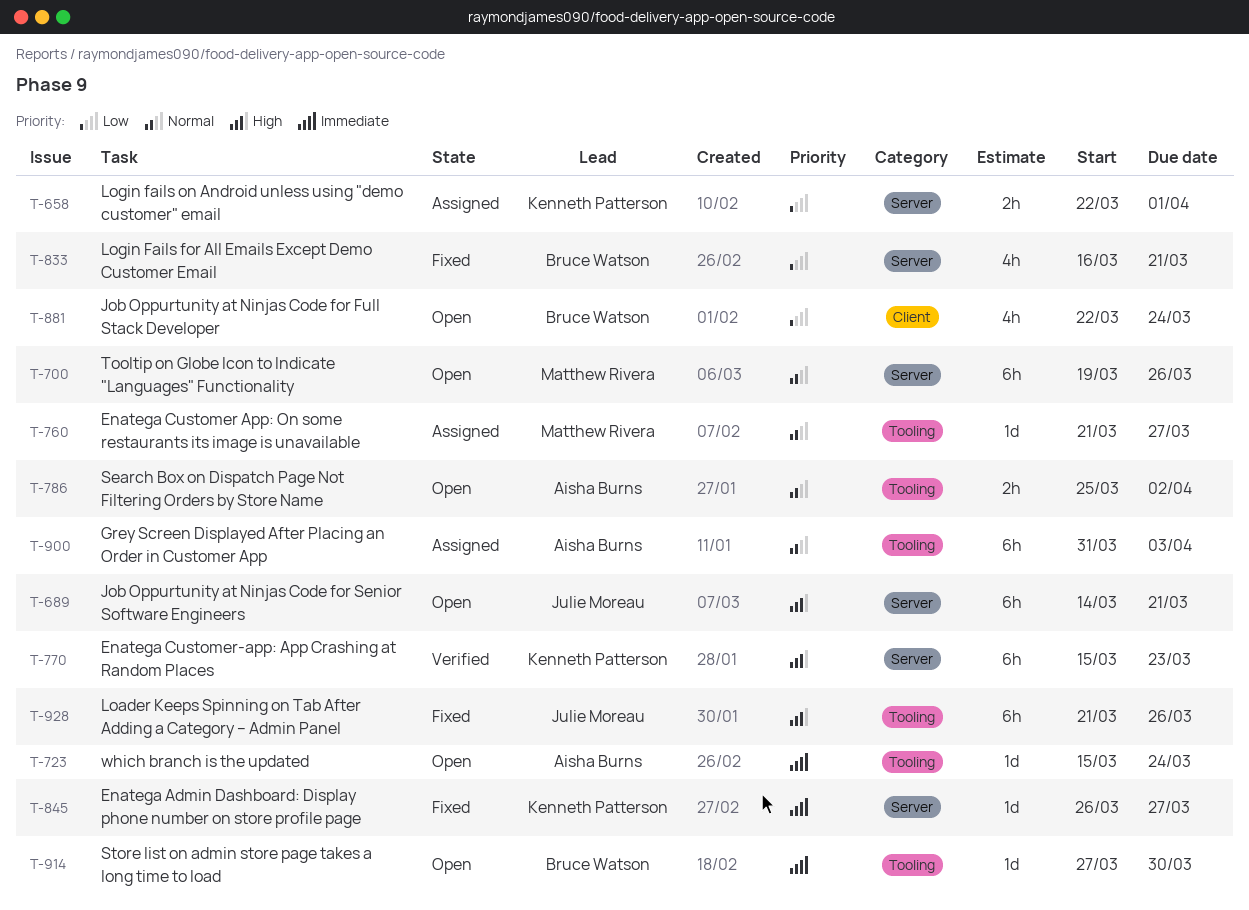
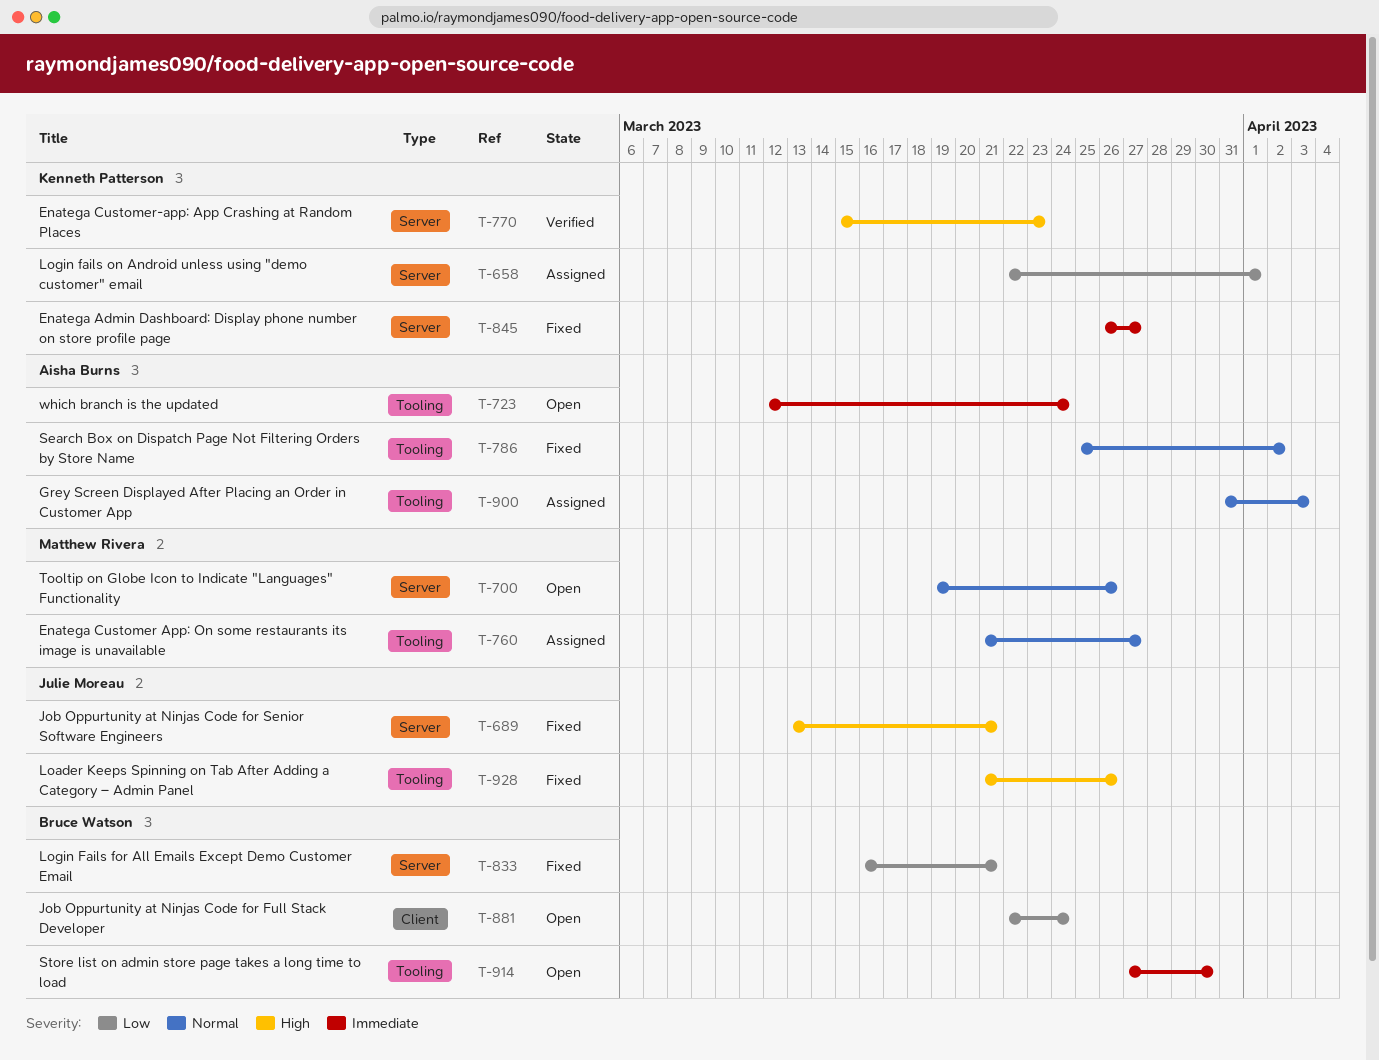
T-689, status: Open -> Fixed
T-689, start: Mar 14 -> Mar 13
T-723, start: Mar 15 -> Mar 12
T-786, status: Open -> Fixed

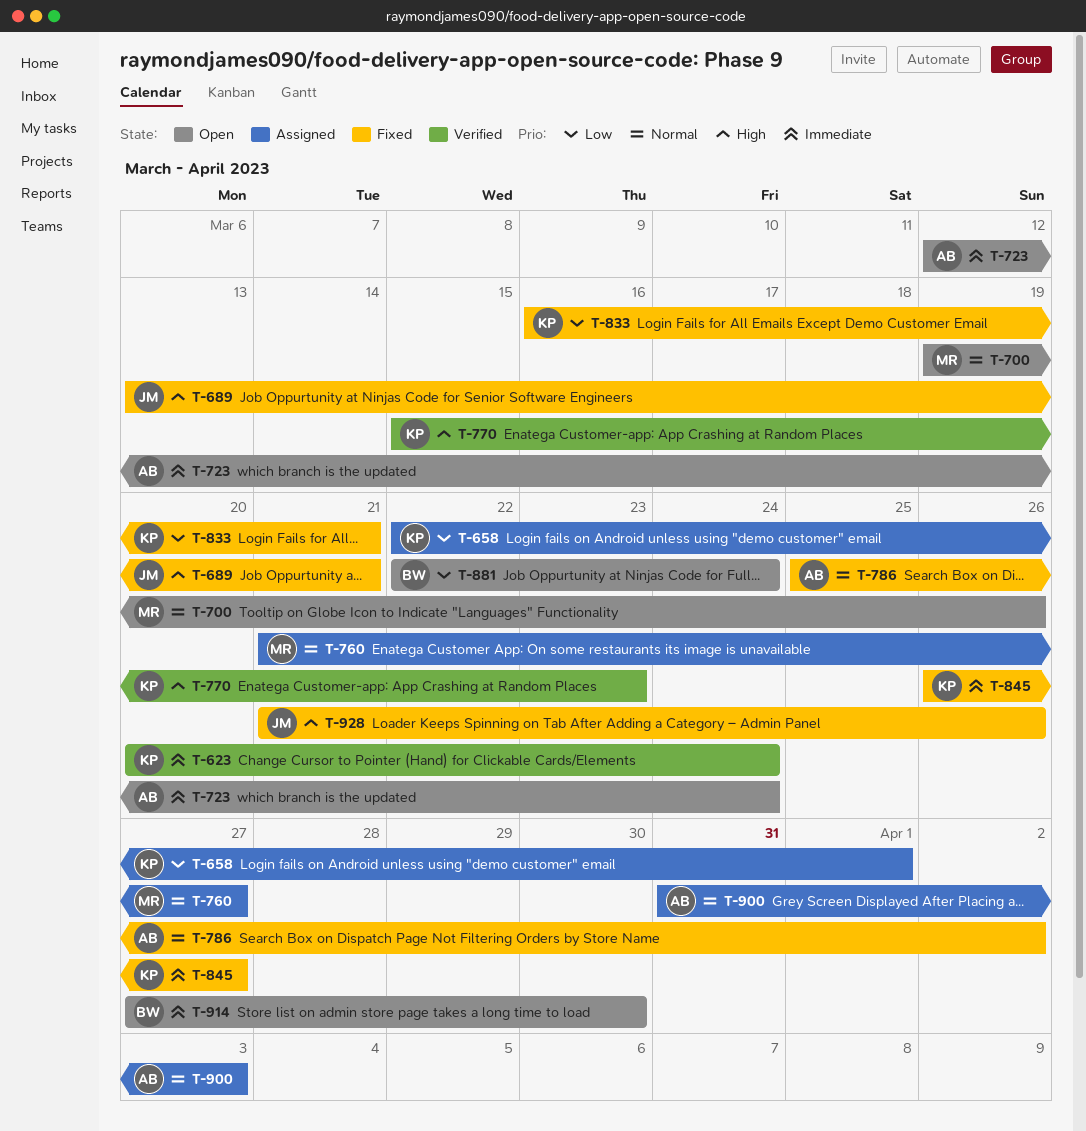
T-623: none -> present
T-833, owner: Bruce Watson -> Kenneth Patterson

